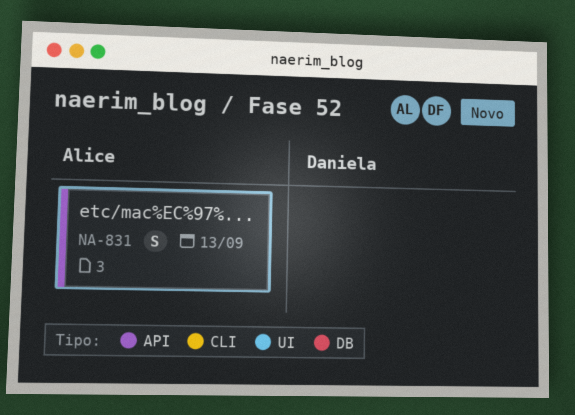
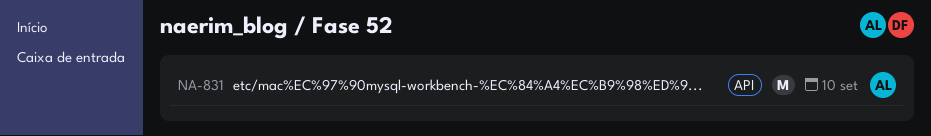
NA-831, estimate: S -> M
NA-831, due: Sep 13 -> Sep 10

